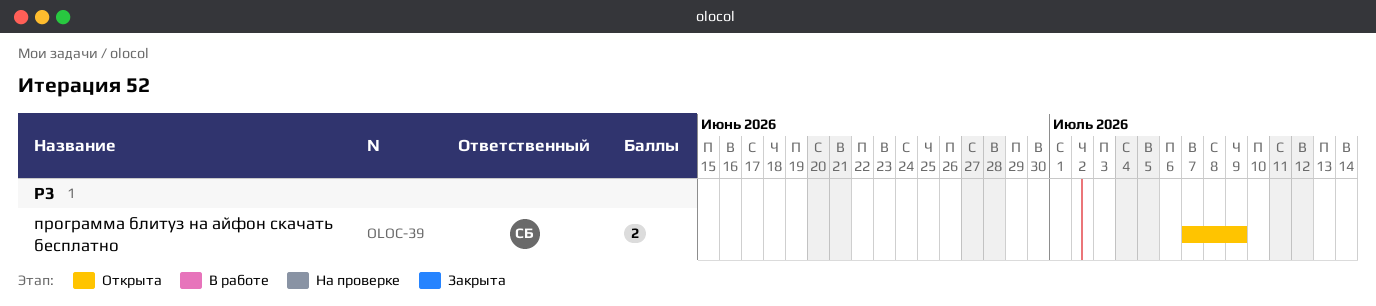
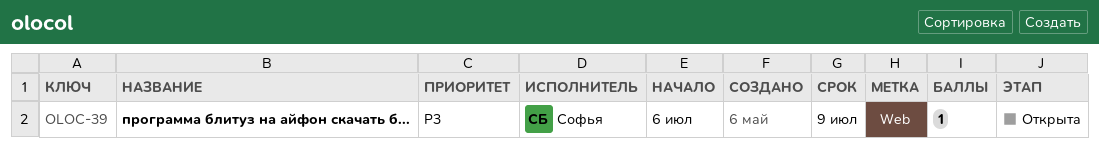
OLOC-39, estimate: 2 -> 1
OLOC-39, start: Jul 7 -> Jul 6

